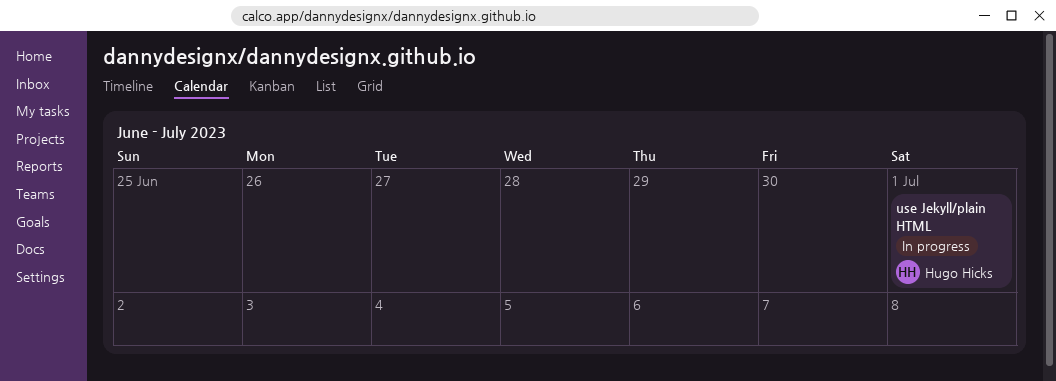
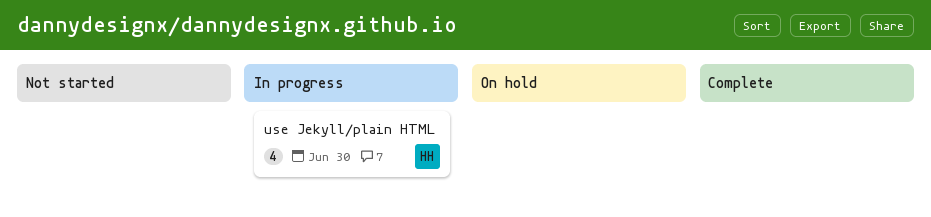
use Jekyll/plain HTML, due: Jul 1 -> Jun 30

